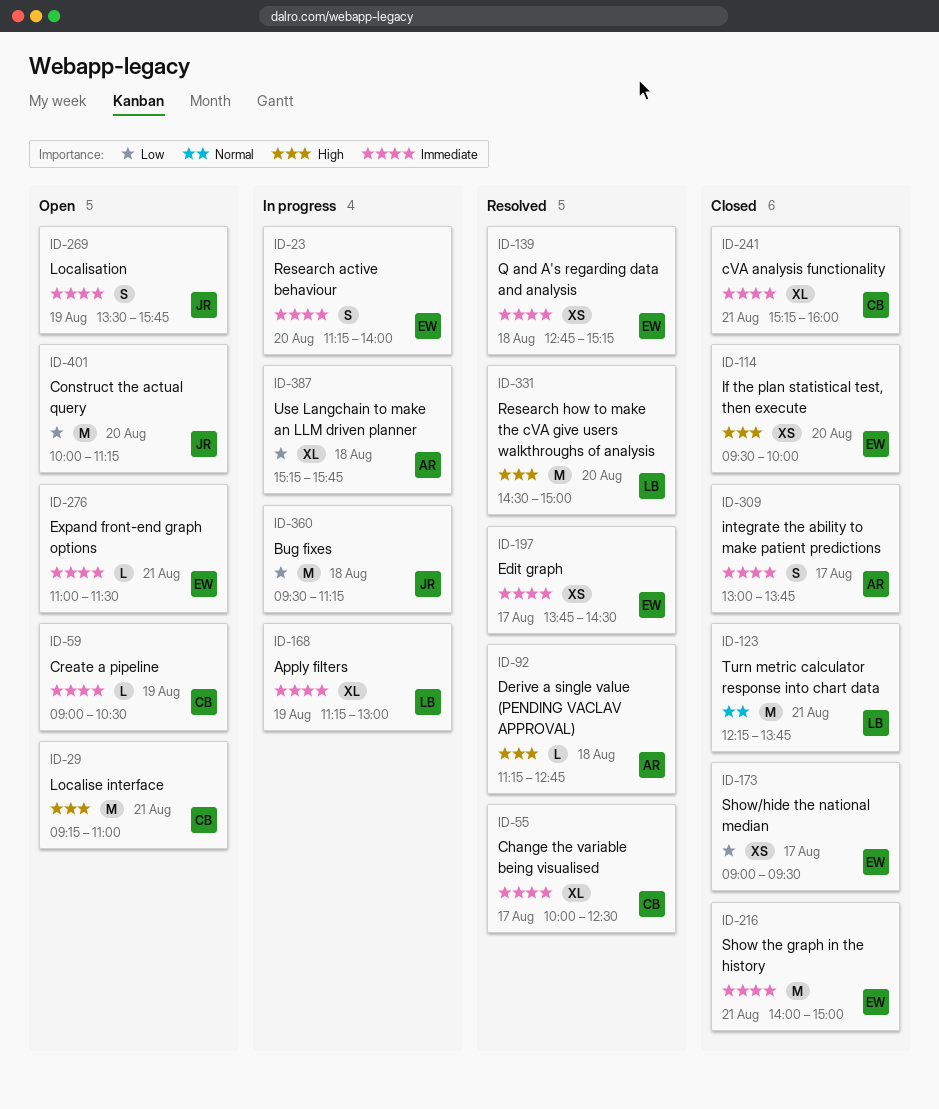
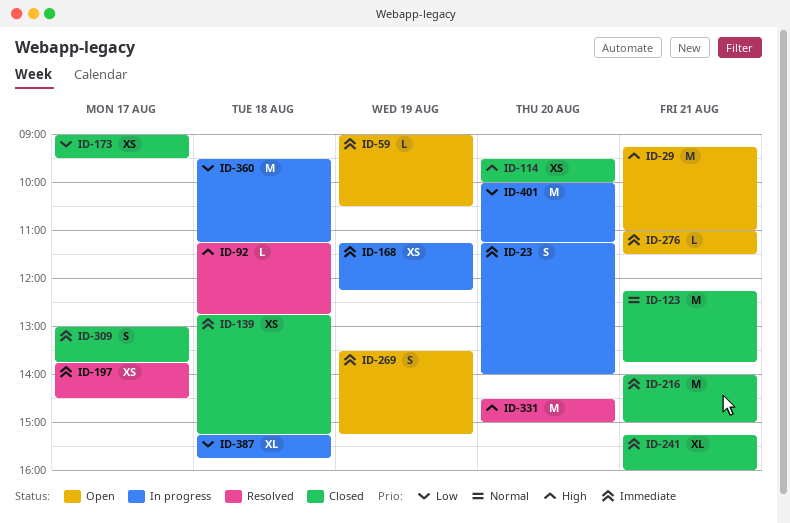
ID-55: present -> none
ID-139, status: Resolved -> Closed
ID-168, estimate: XL -> XS
ID-168, ends: 13:00 -> 12:15
ID-269, ends: 15:45 -> 15:15
ID-401, status: Open -> In progress

